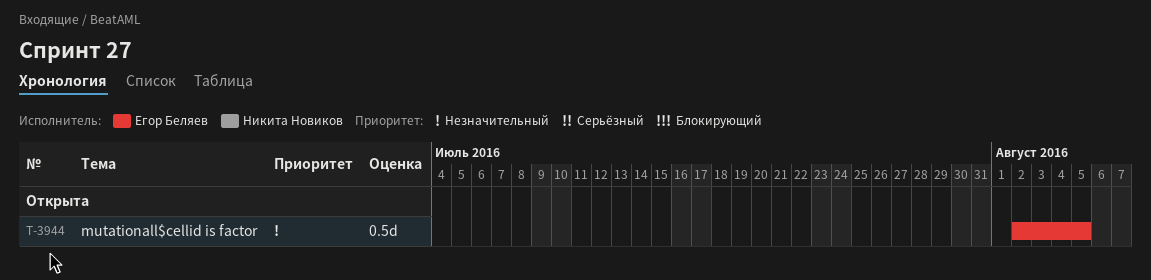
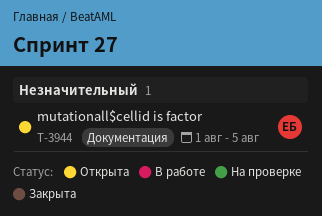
T-3944, start: Aug 2 -> Aug 1

